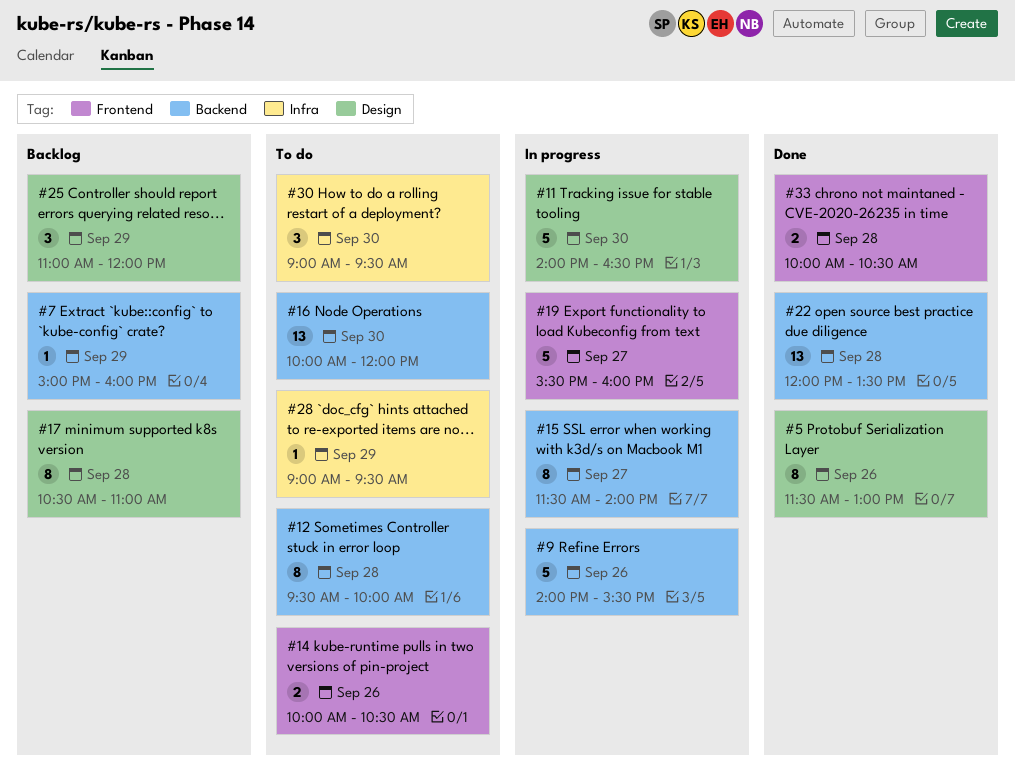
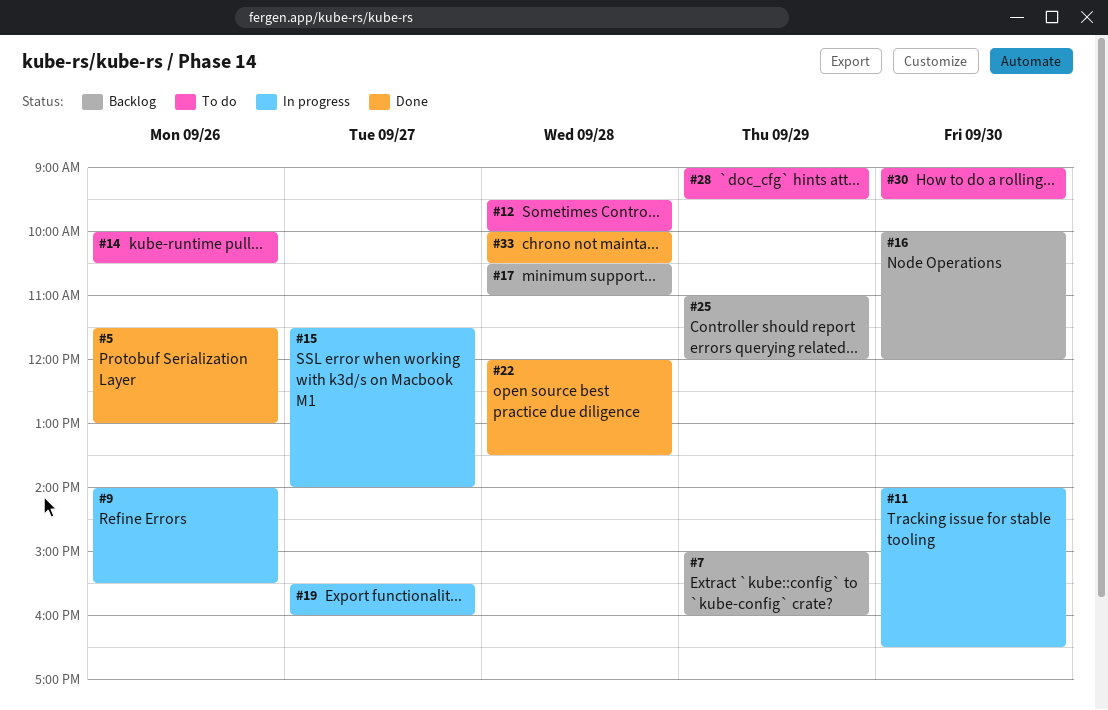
#16, status: To do -> Backlog

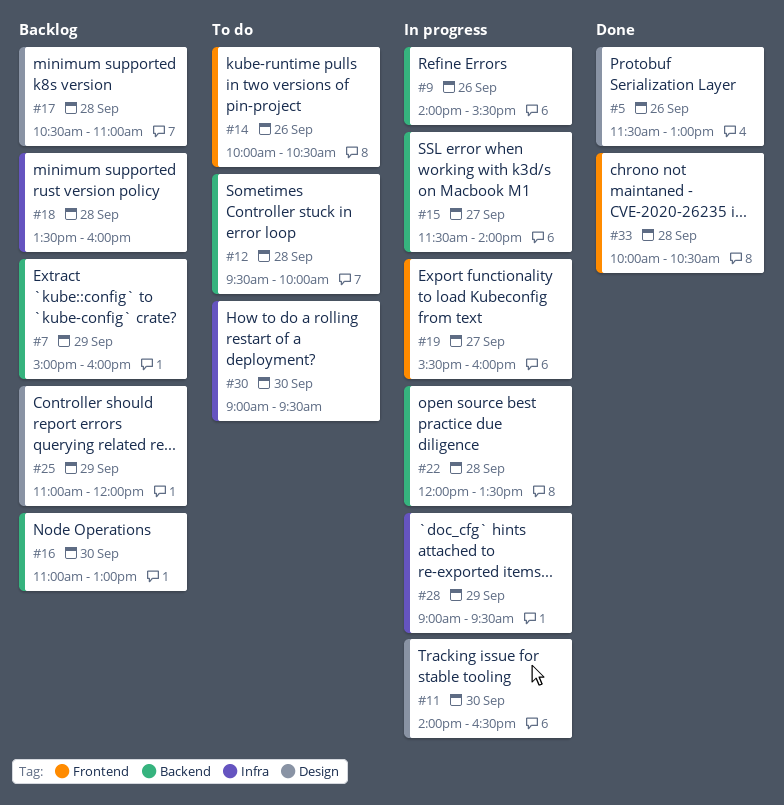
#16, begins: 10:00 -> 11:00
#16, ends: 12:00 -> 13:00
#18: none -> present
#22, status: Done -> In progress
#28, status: To do -> In progress

